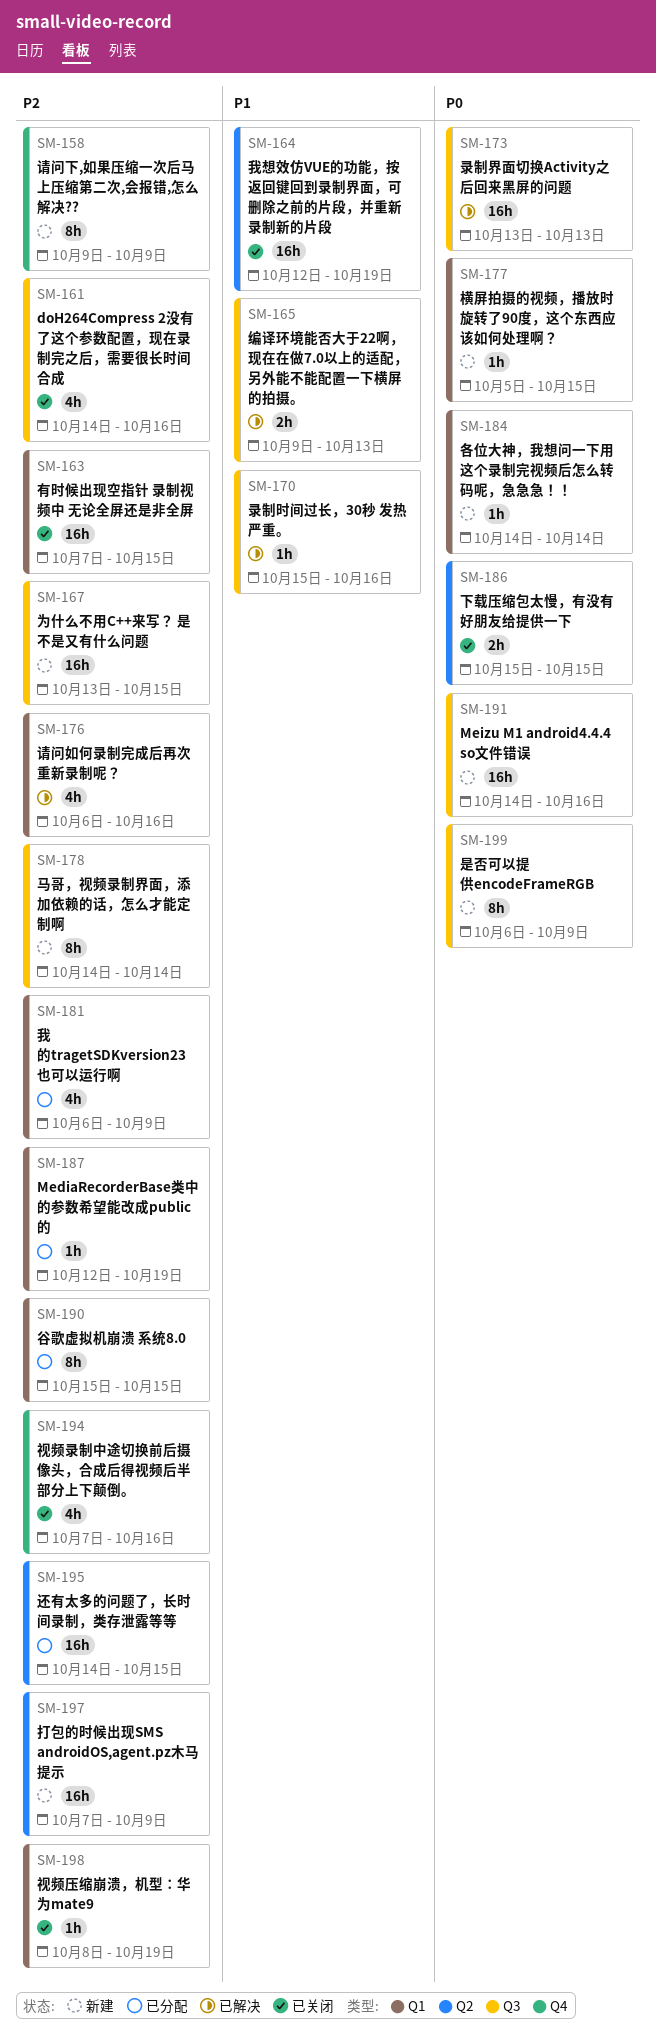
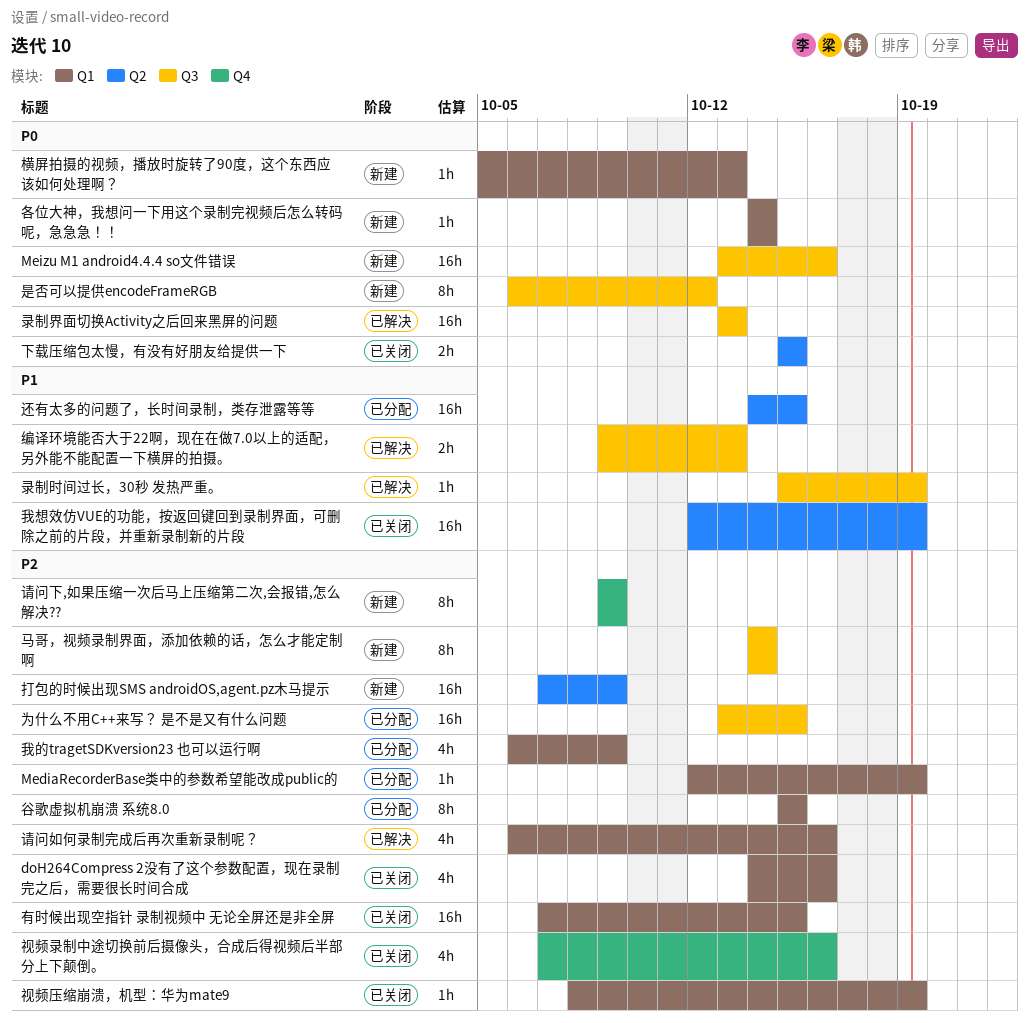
doH264Compress 2没有了这个参数配置，现在录制完之后，需要很长时间合成, label: Q3 -> Q1
Meizu M1 android4.4.4 so文件错误, start: Oct 14 -> Oct 13
为什么不用C++来写？ 是不是又有什么问题, status: 新建 -> 已分配
录制时间过长，30秒 发热严重。, due: Oct 16 -> Oct 19
是否可以提供encodeFrameRGB, due: Oct 9 -> Oct 12
横屏拍摄的视频，播放时旋转了90度，这个东西应该如何处理啊？, due: Oct 15 -> Oct 13
还有太多的问题了，长时间录制，类存泄露等等, priority: P2 -> P1

